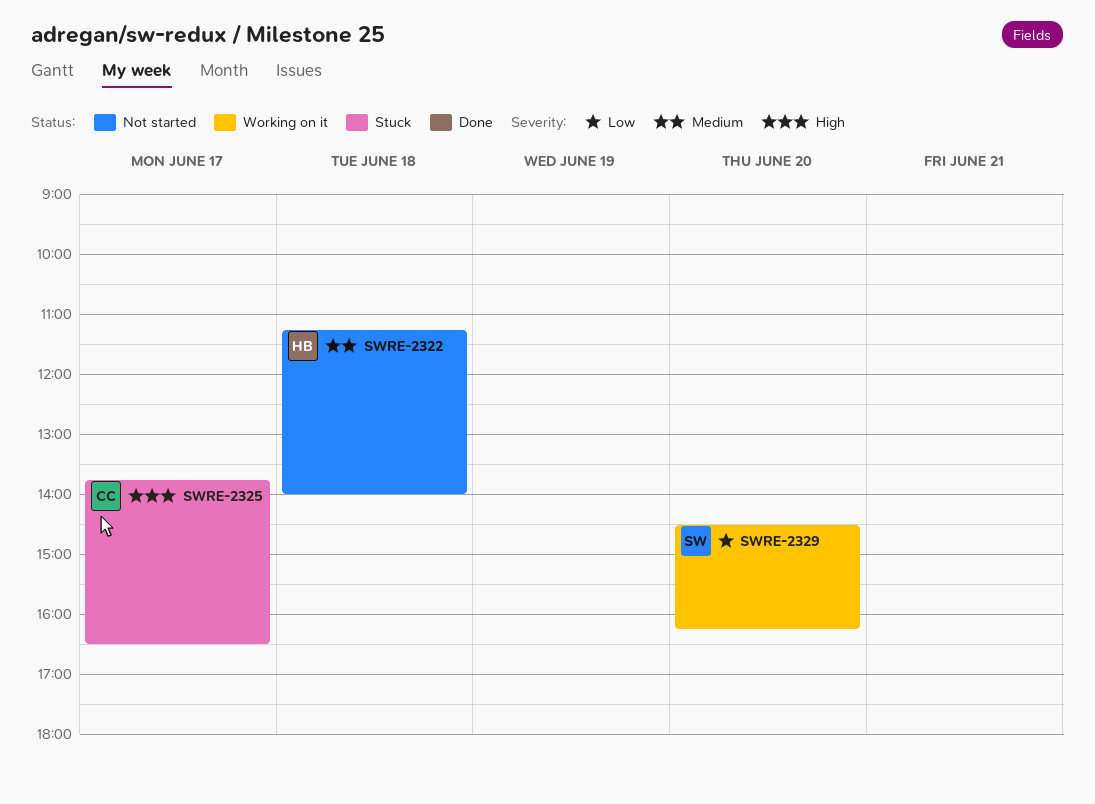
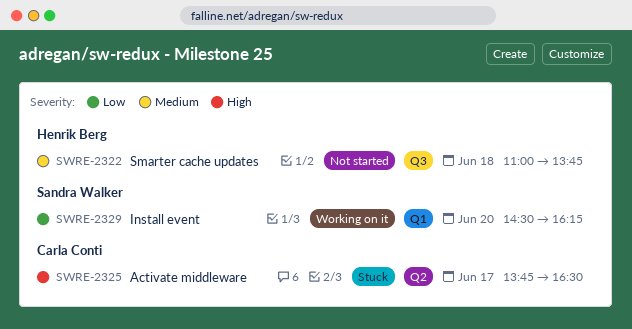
SWRE-2322, begins: 11:15 -> 11:00
SWRE-2322, ends: 14:00 -> 13:45

